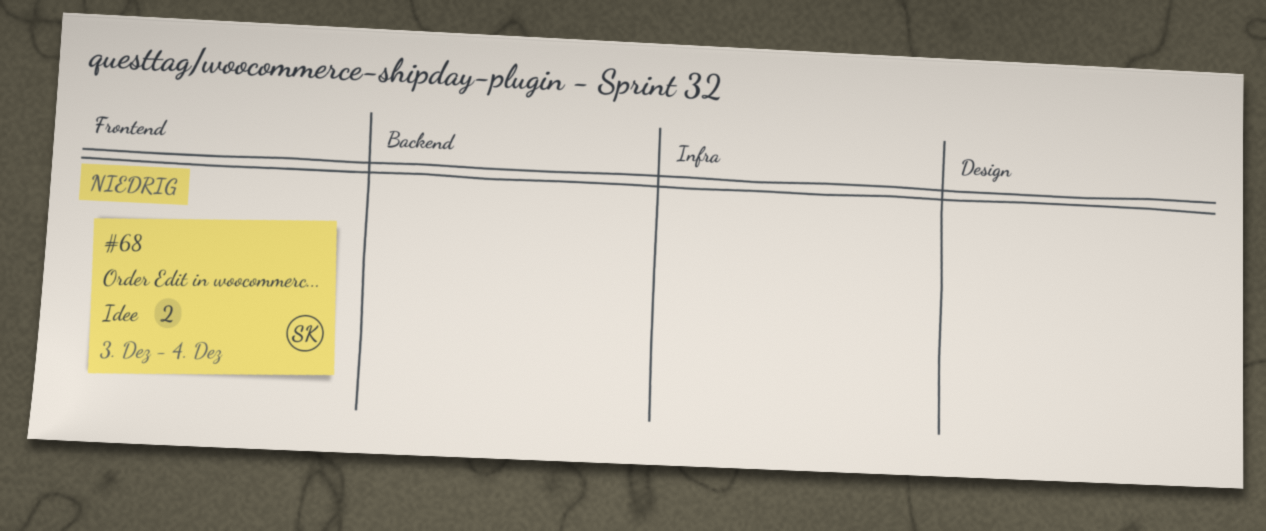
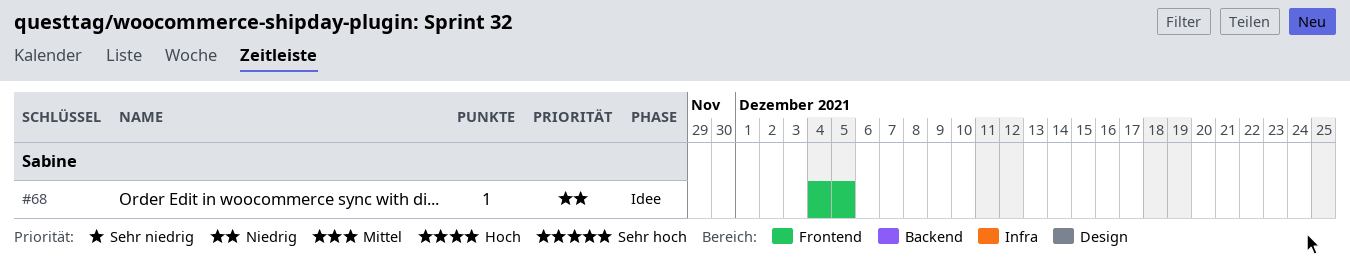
#68, estimate: 2 -> 1
#68, start: Dec 3 -> Dec 4
#68, due: Dec 4 -> Dec 5

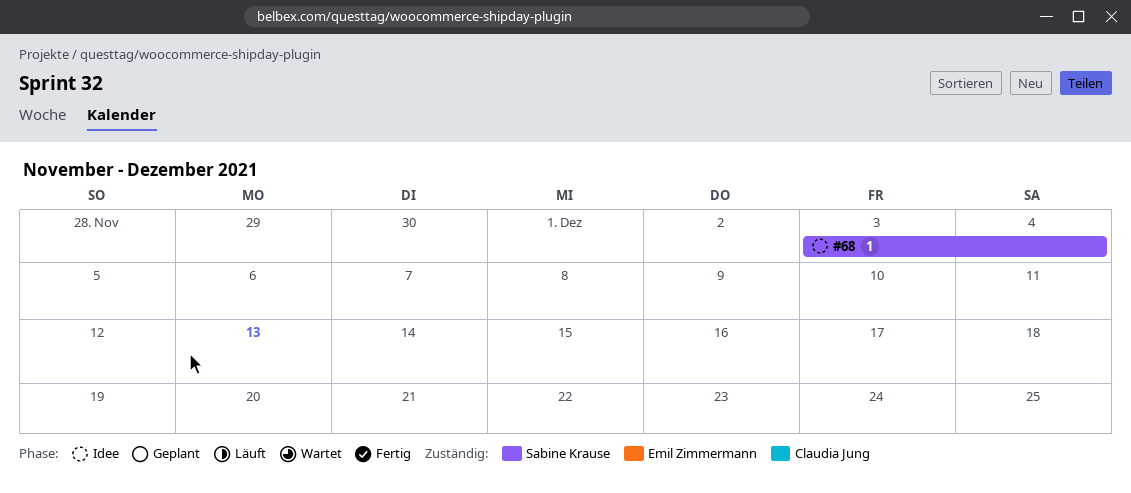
#68, start: Dec 4 -> Dec 3
#68, due: Dec 5 -> Dec 4

